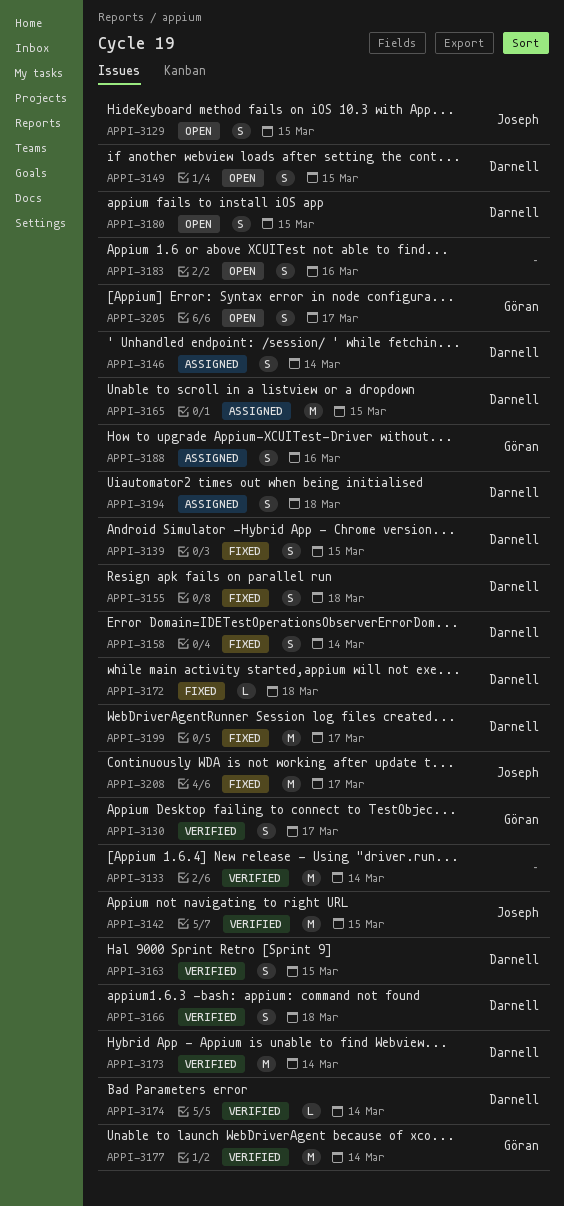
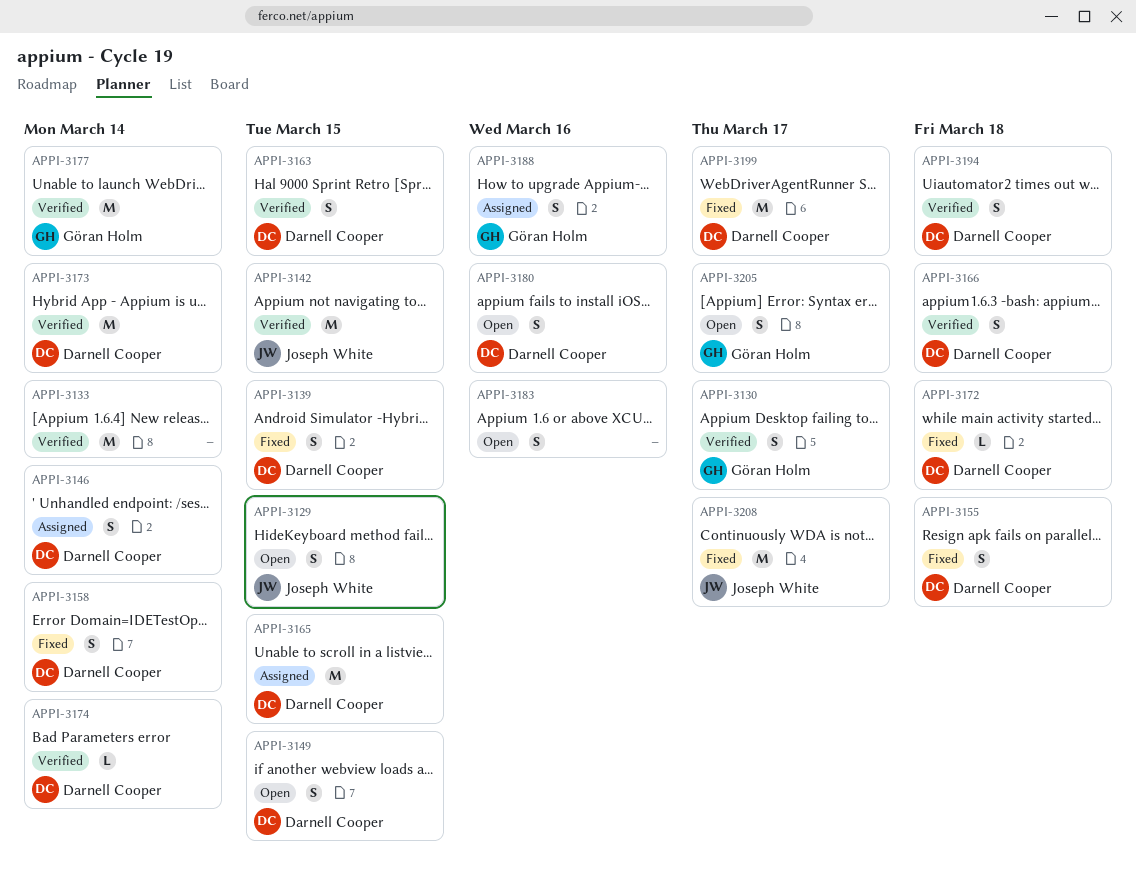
APPI-3180, due: Mar 15 -> Mar 16
APPI-3194, status: Assigned -> Verified

